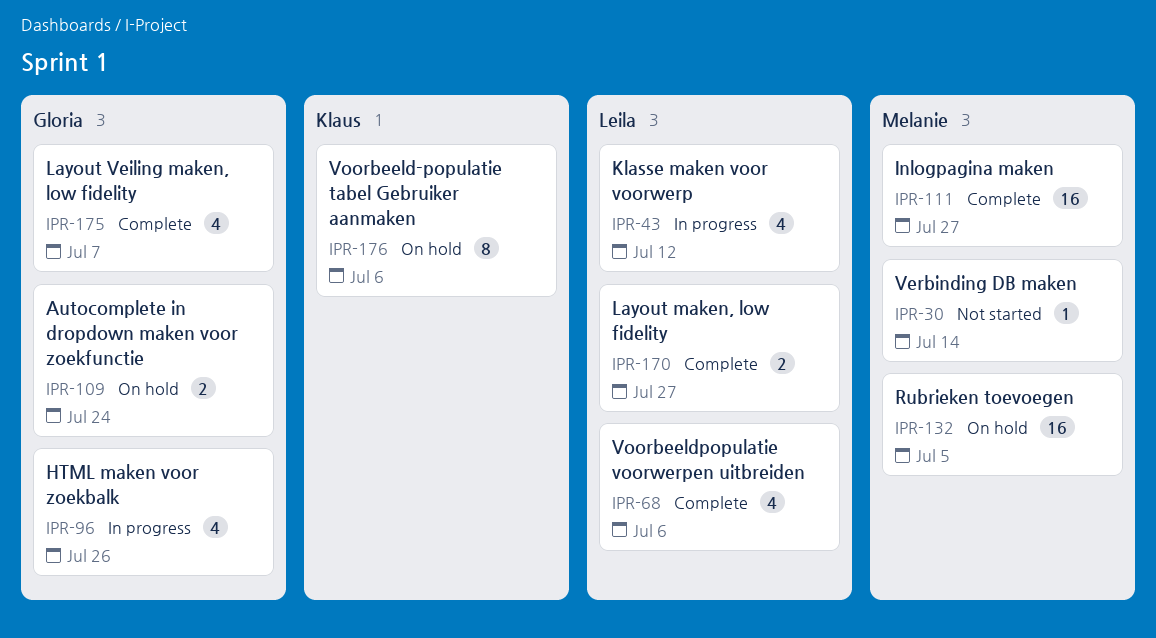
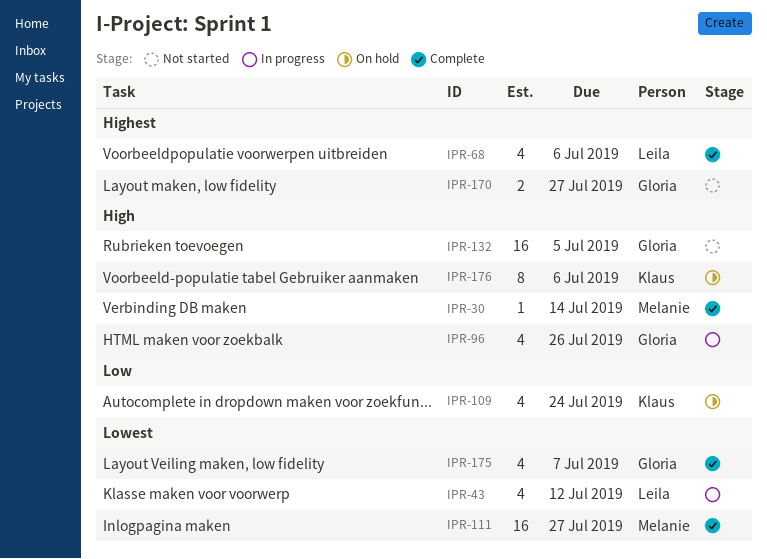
IPR-30, status: Not started -> Complete
IPR-109, owner: Gloria -> Klaus
IPR-109, estimate: 2 -> 4
IPR-132, status: On hold -> Not started
IPR-132, owner: Melanie -> Gloria
IPR-170, status: Complete -> Not started
IPR-170, owner: Leila -> Gloria

